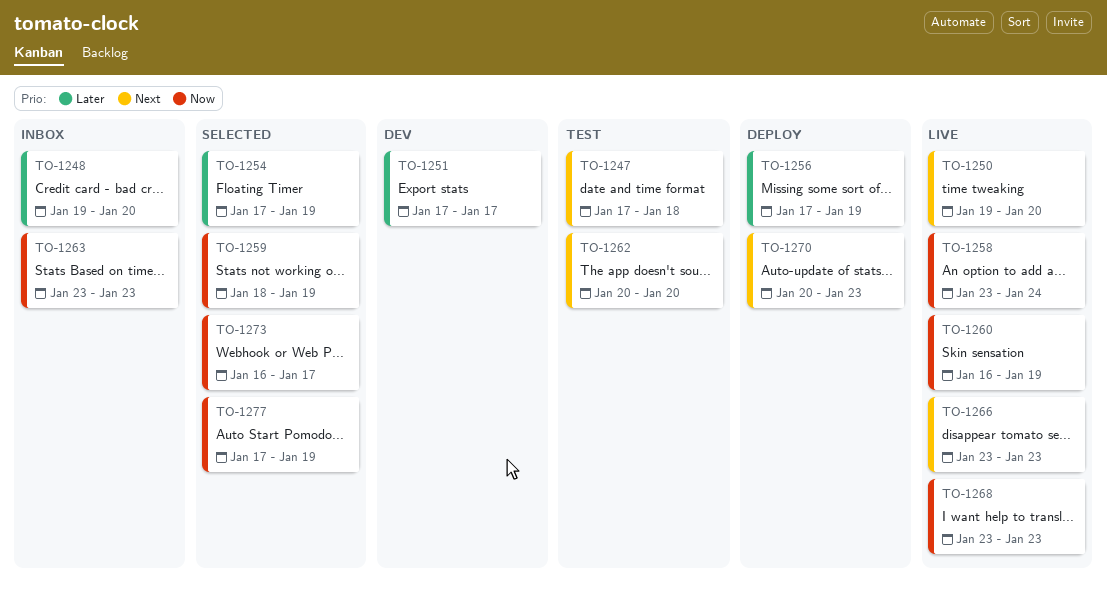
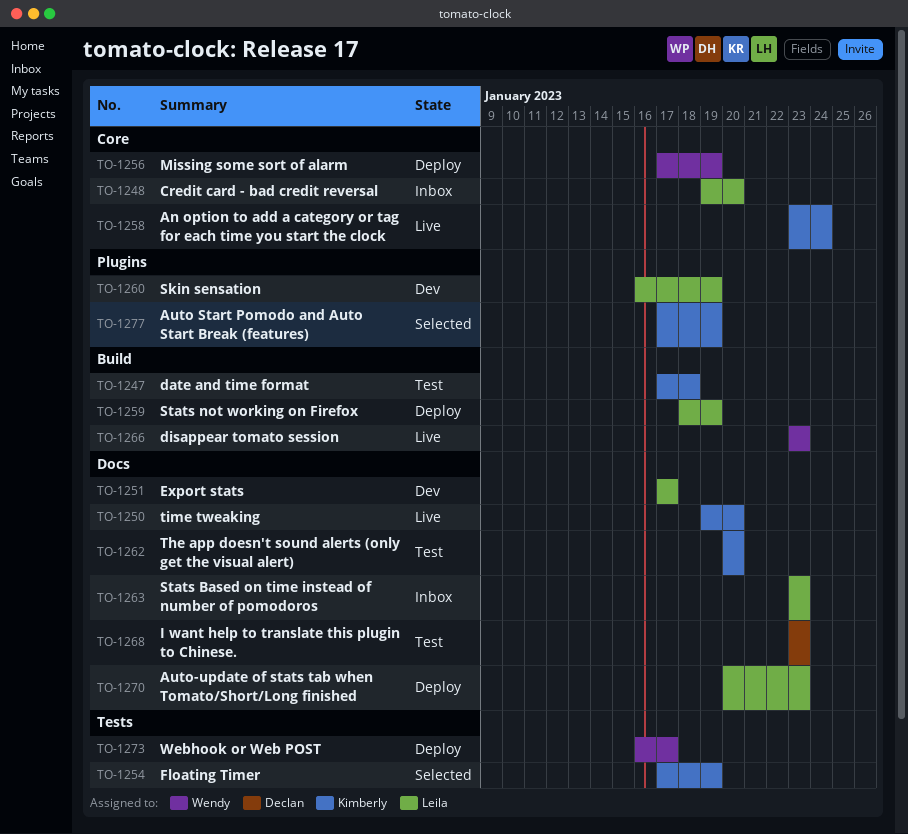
TO-1259, status: Selected -> Deploy
TO-1260, status: Live -> Dev
TO-1268, status: Live -> Test
TO-1273, status: Selected -> Deploy

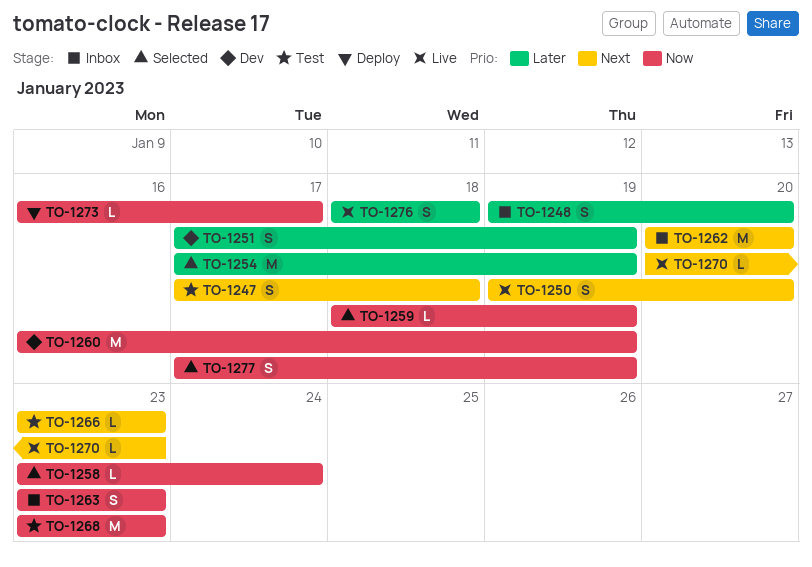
TO-1251, due: Jan 17 -> Jan 19
TO-1256: present -> none
TO-1258, status: Live -> Selected
TO-1259, status: Deploy -> Selected
TO-1262, status: Test -> Inbox
TO-1266, status: Live -> Test
TO-1270, status: Deploy -> Live
TO-1276: none -> present

